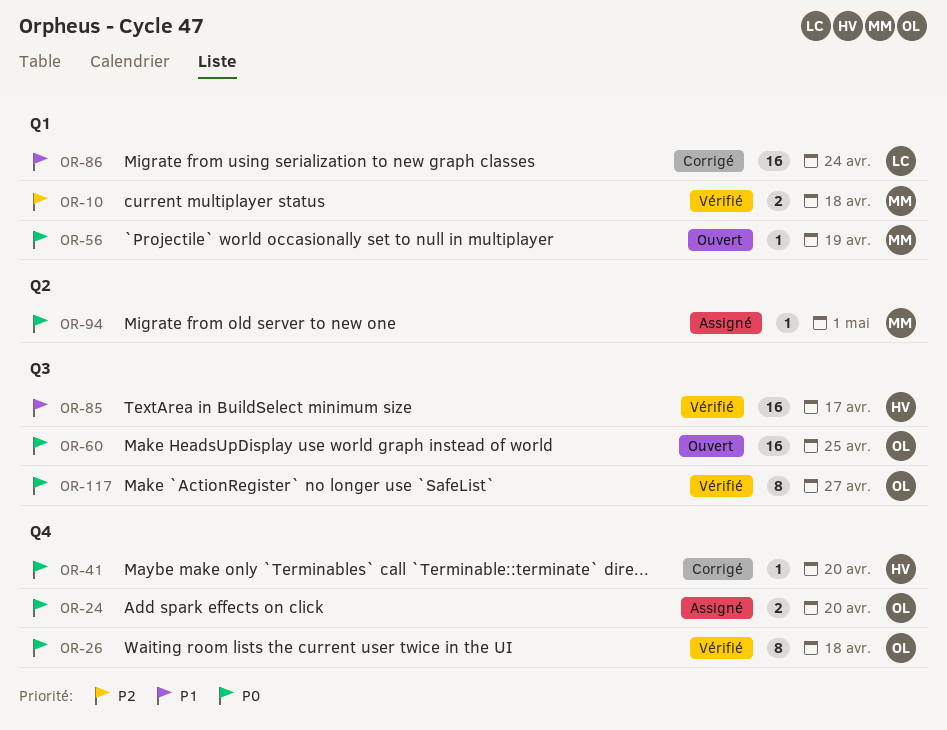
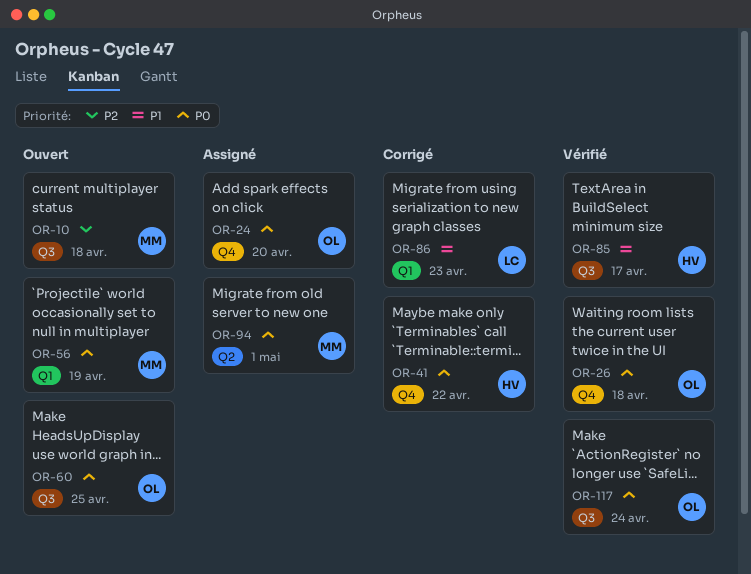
OR-10, status: Vérifié -> Ouvert
OR-10, label: Q1 -> Q3
OR-41, due: Apr 20 -> Apr 22
OR-86, due: Apr 24 -> Apr 23
OR-117, due: Apr 27 -> Apr 24

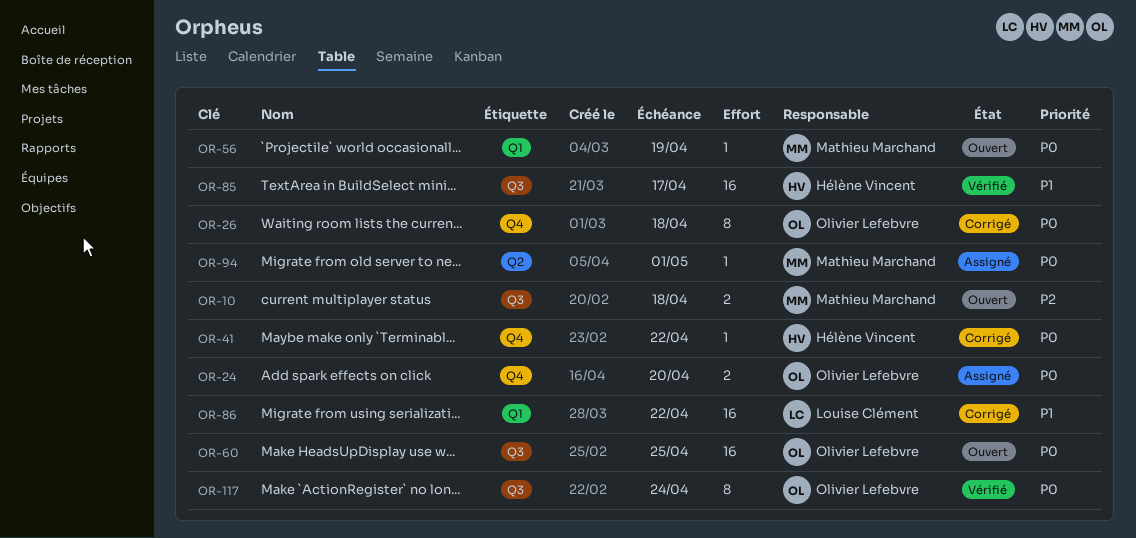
OR-26, status: Vérifié -> Corrigé
OR-86, due: Apr 23 -> Apr 22

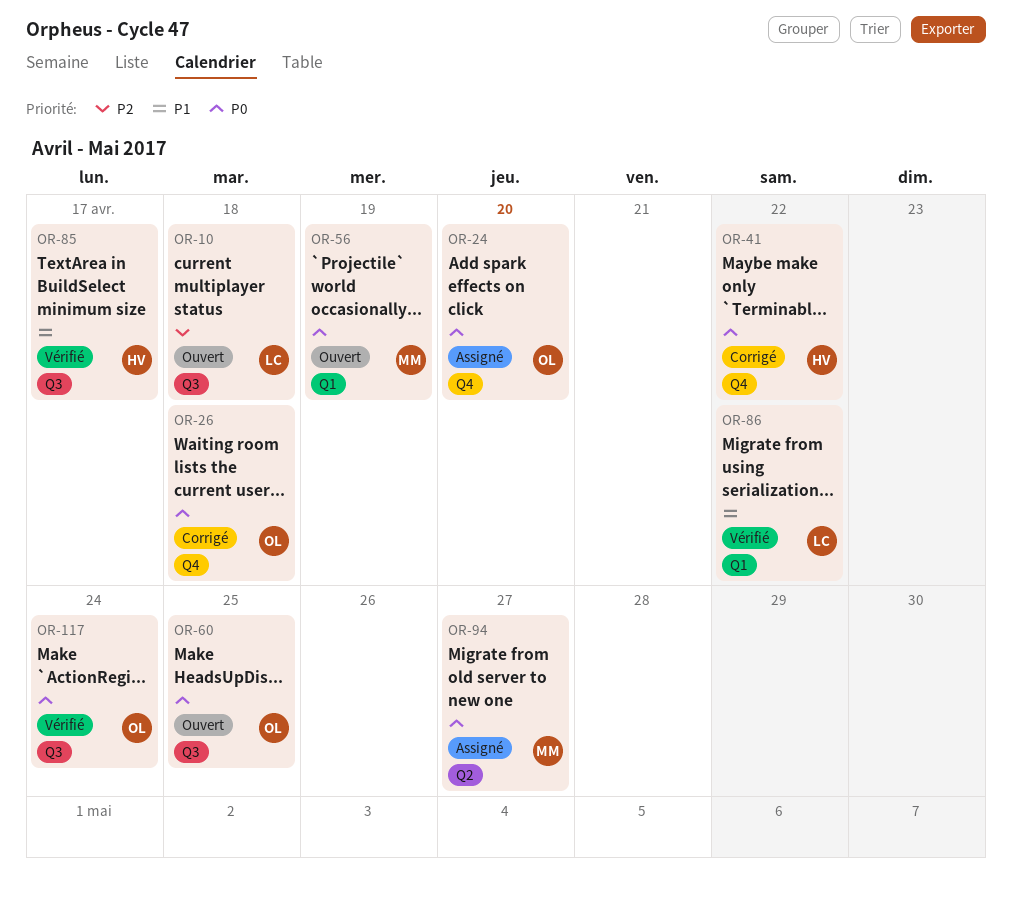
OR-10, owner: Mathieu Marchand -> Louise Clément
OR-86, status: Corrigé -> Vérifié
OR-94, due: May 1 -> Apr 27

